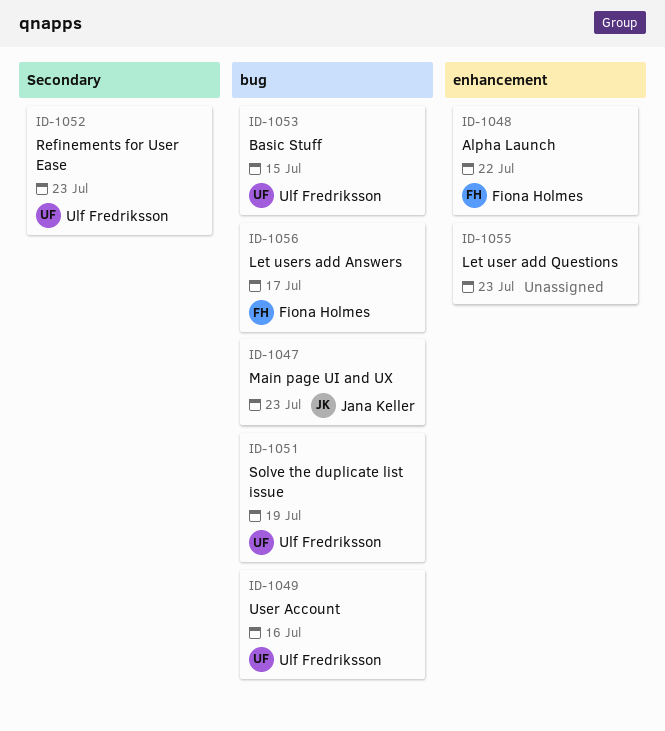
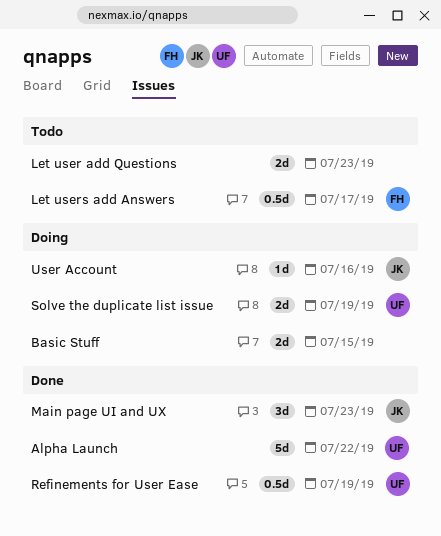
Alpha Launch, owner: Fiona Holmes -> Ulf Fredriksson
Basic Stuff, owner: Ulf Fredriksson -> none
Refinements for User Ease, due: Jul 23 -> Jul 19
User Account, owner: Ulf Fredriksson -> Jana Keller

